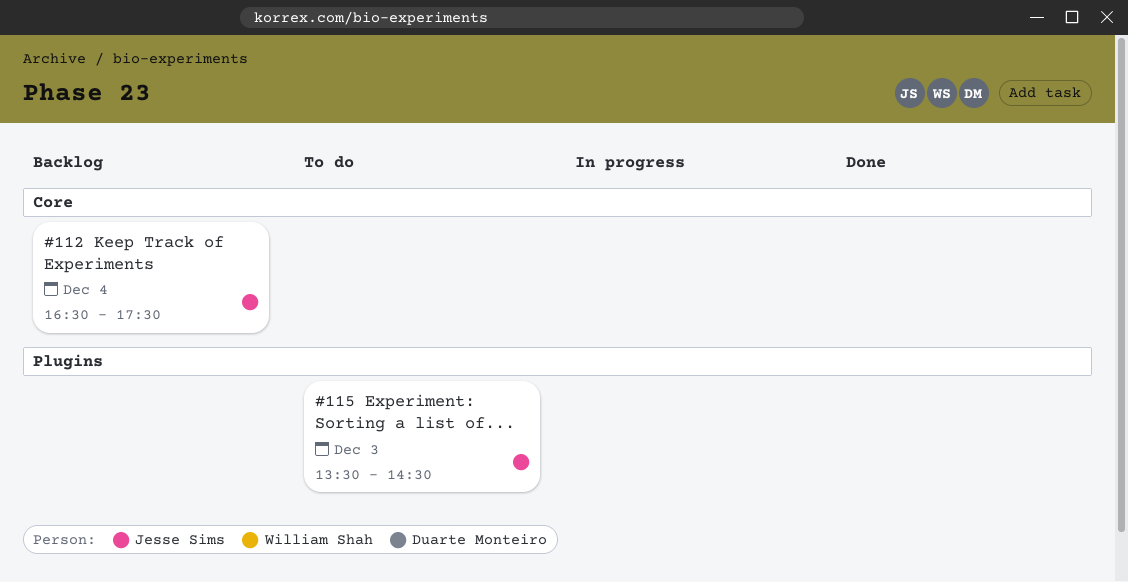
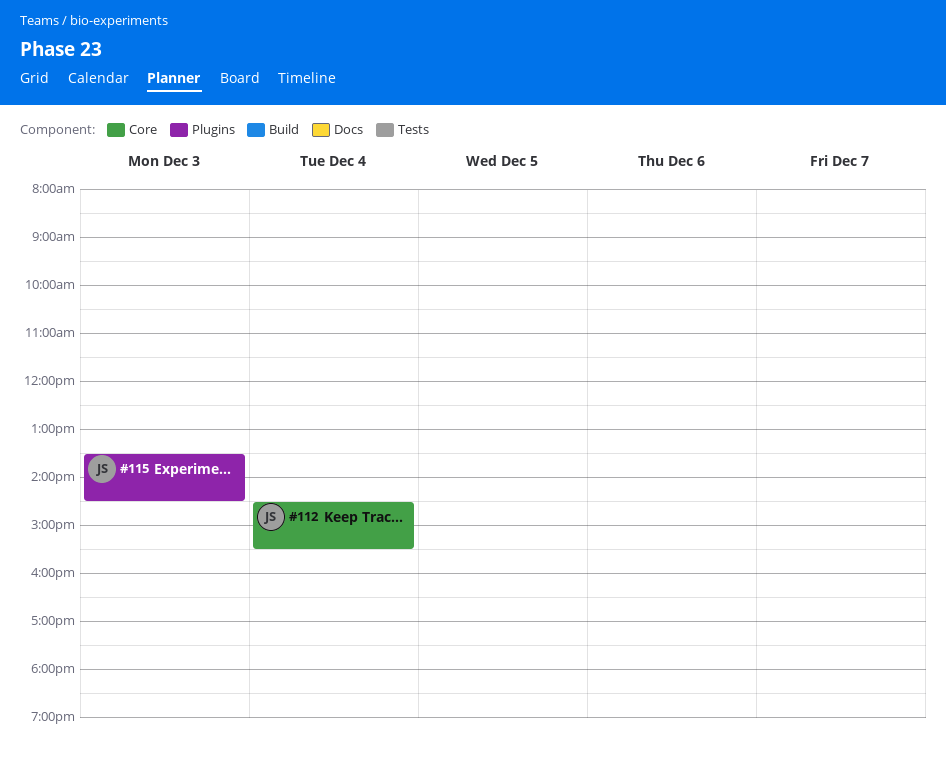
#112, begins: 16:30 -> 14:30
#112, ends: 17:30 -> 15:30

